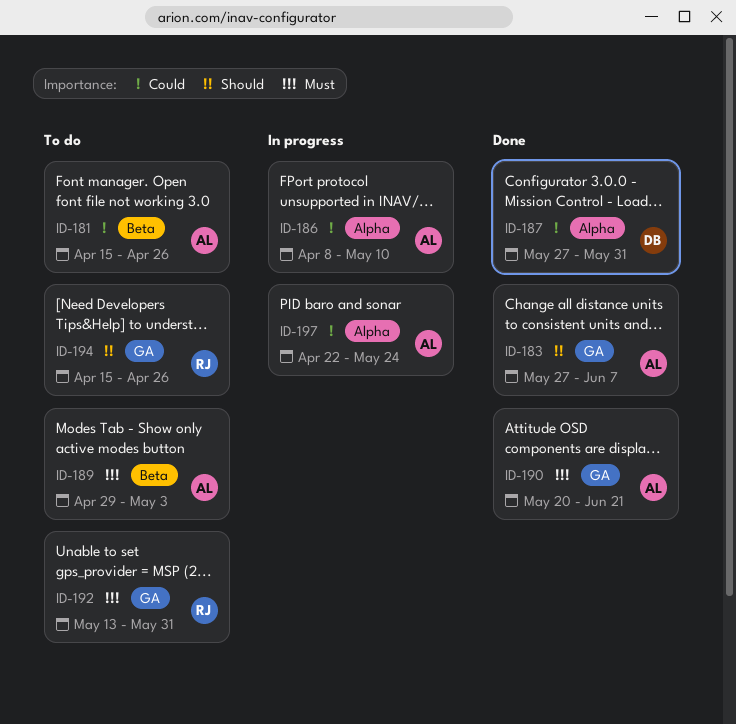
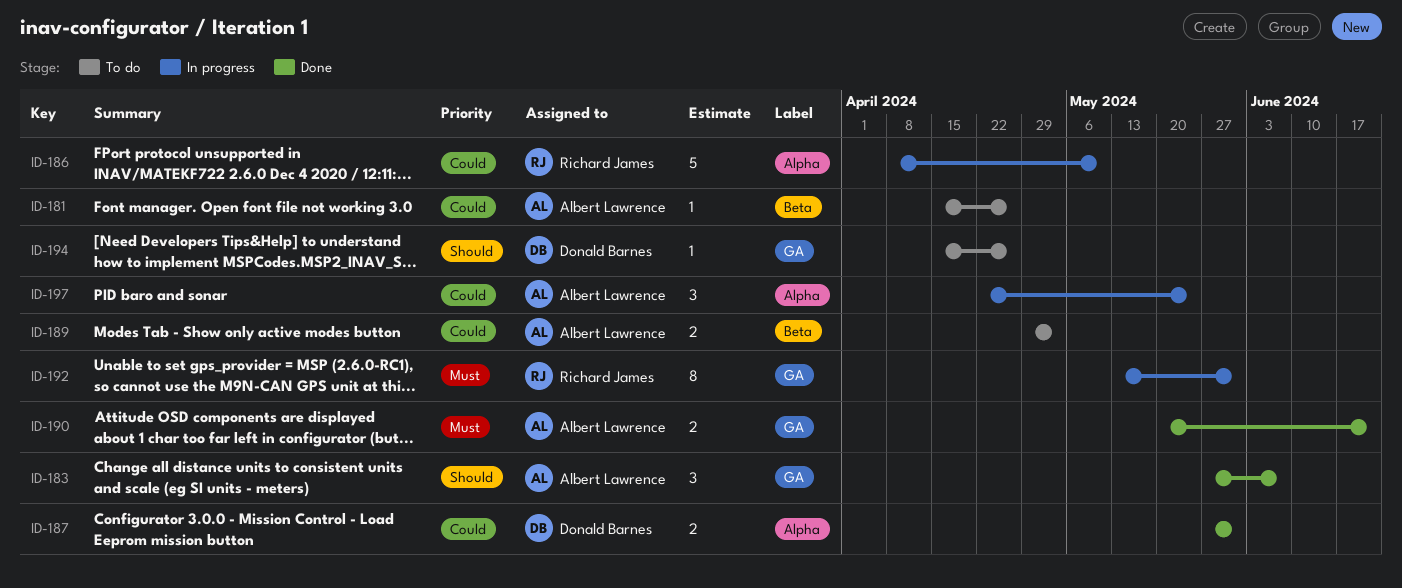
ID-186, owner: Albert Lawrence -> Richard James
ID-189, priority: Must -> Could
ID-192, status: To do -> In progress
ID-194, owner: Richard James -> Donald Barnes

